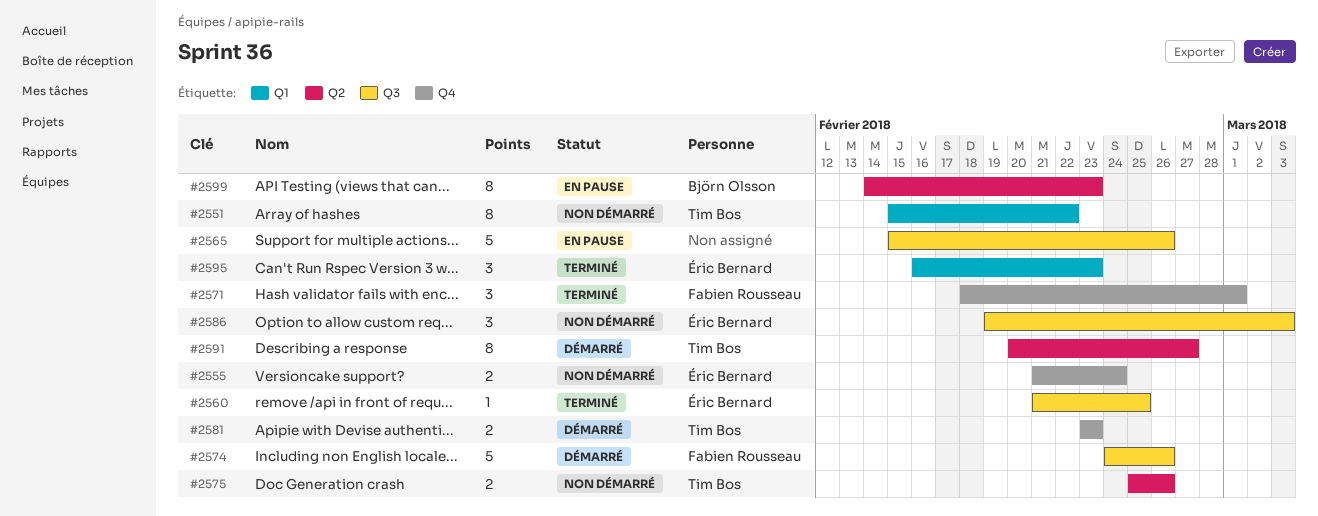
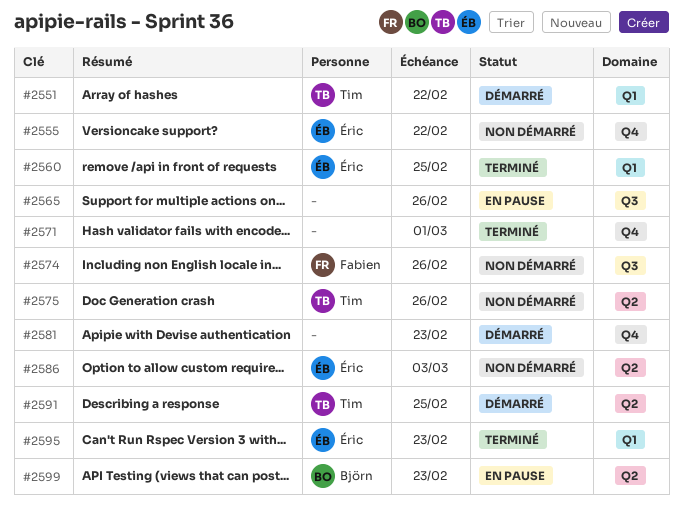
#2551, status: Non démarré -> Démarré
#2555, due: Feb 24 -> Feb 22
#2560, label: Q3 -> Q1
#2571, owner: Fabien Rousseau -> none
#2574, status: Démarré -> Non démarré
#2581, owner: Tim Bos -> none
#2586, label: Q3 -> Q2
#2591, due: Feb 27 -> Feb 25

